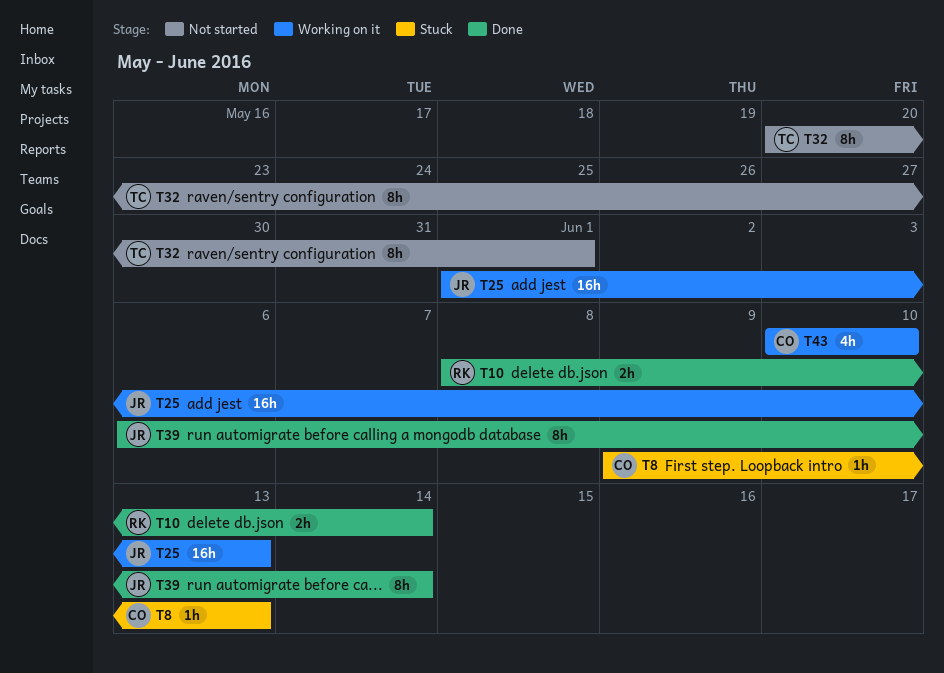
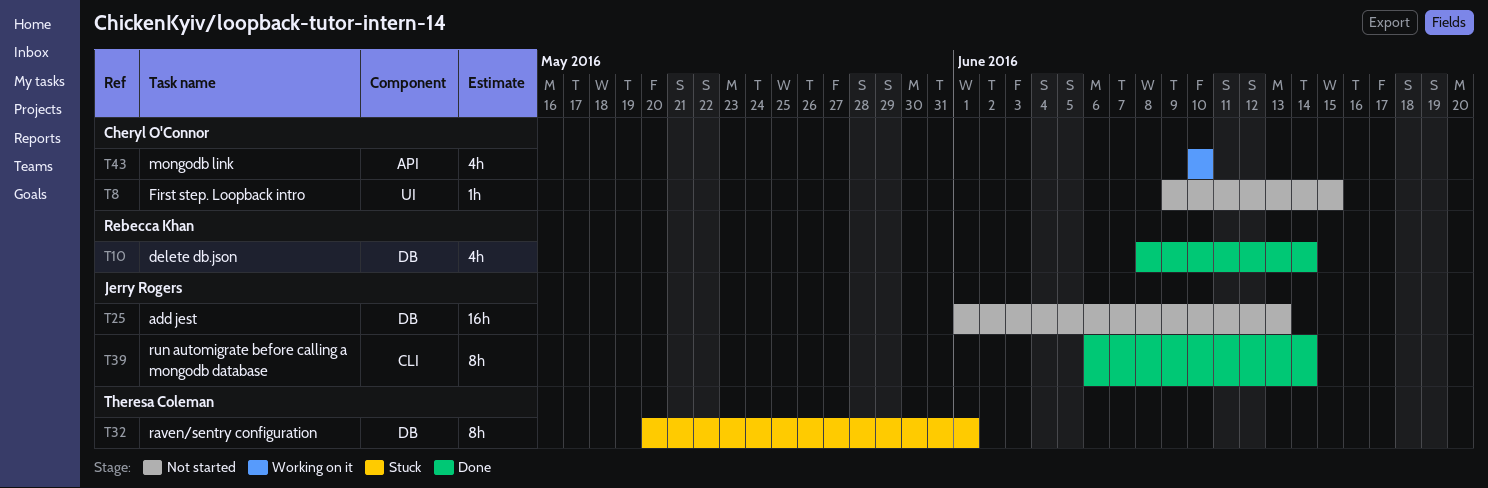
T8, status: Stuck -> Not started
T8, due: Jun 13 -> Jun 15
T10, estimate: 2h -> 4h
T25, status: Working on it -> Not started
T32, status: Not started -> Stuck

